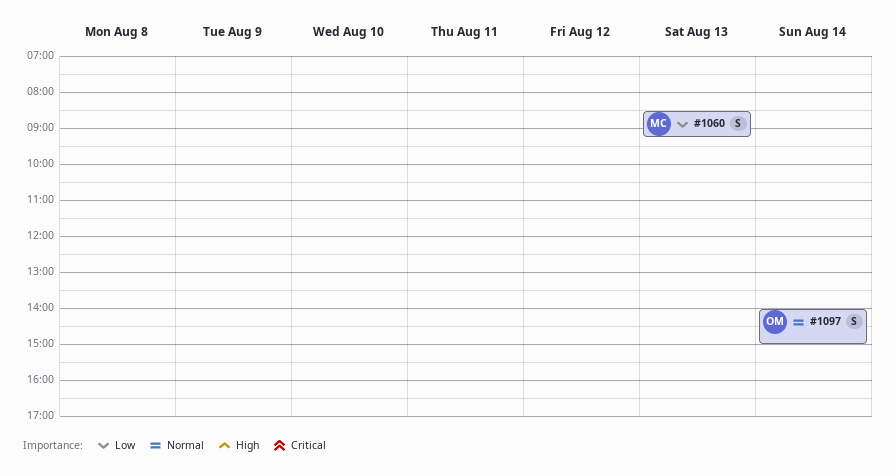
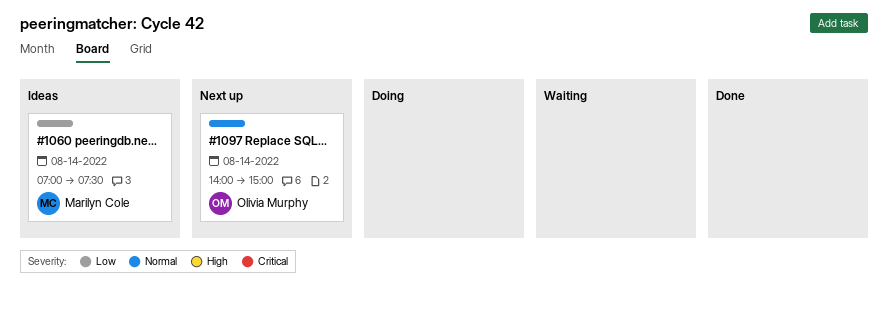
#1060, day: Aug 13 -> Aug 14
#1060, begins: 08:30 -> 07:00
#1060, ends: 09:15 -> 07:30

